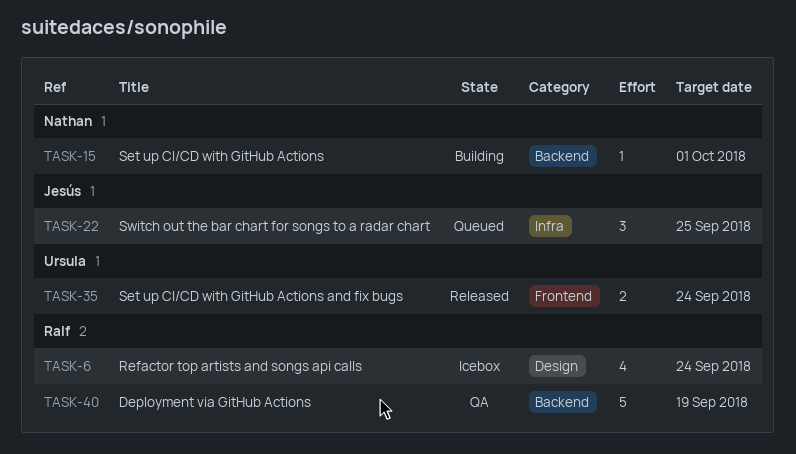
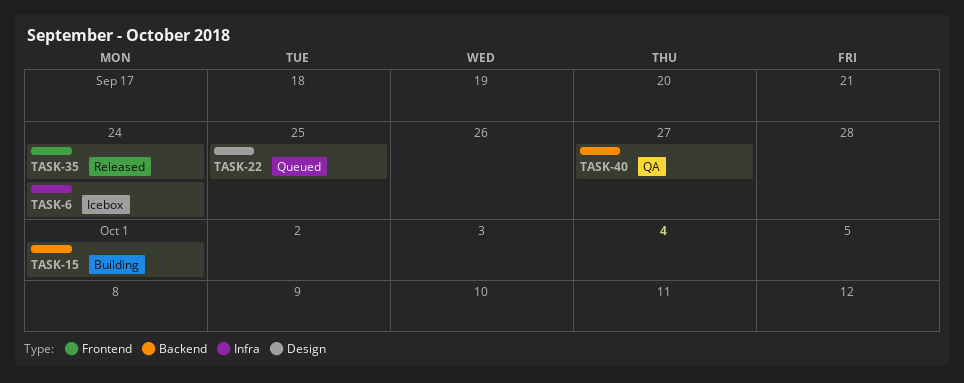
TASK-6, label: Design -> Infra
TASK-22, label: Infra -> Design
TASK-40, due: Sep 19 -> Sep 27

